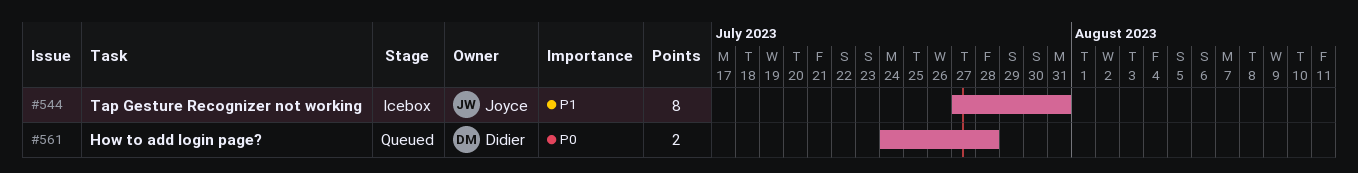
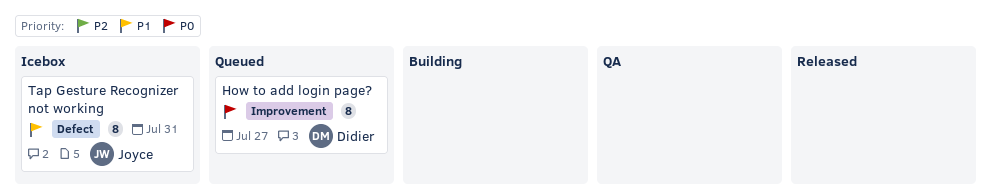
How to add login page?, estimate: 2 -> 8
How to add login page?, due: Jul 28 -> Jul 27

